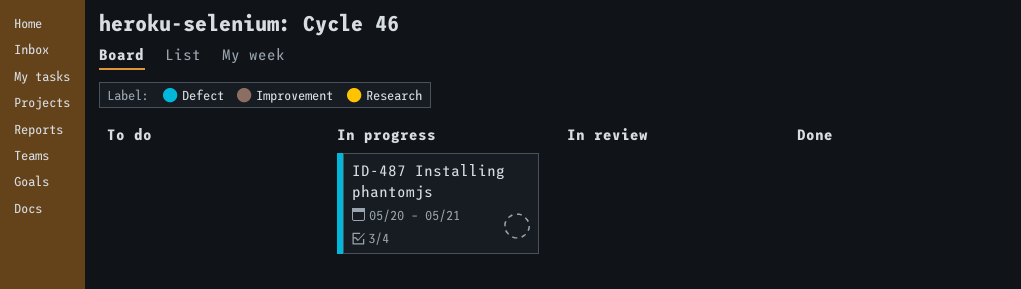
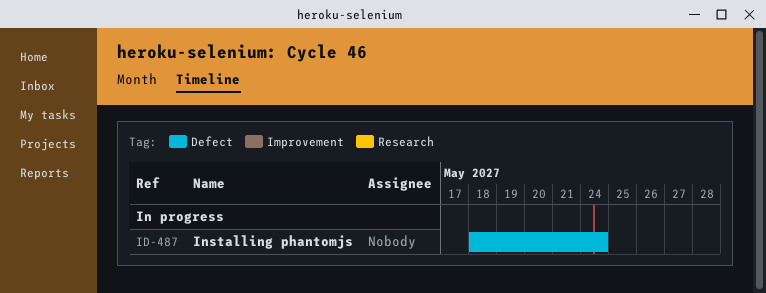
ID-487, start: May 20 -> May 18
ID-487, due: May 21 -> May 24

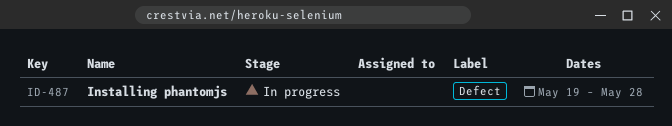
ID-487, start: May 18 -> May 19
ID-487, due: May 24 -> May 28

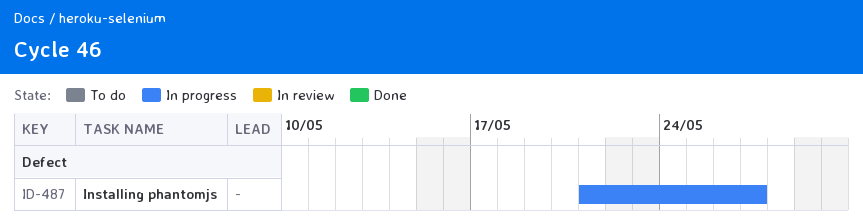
ID-487, start: May 19 -> May 21
ID-487, due: May 28 -> May 27

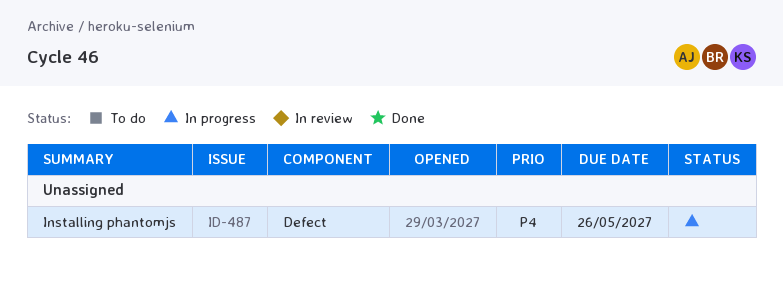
ID-487, due: May 27 -> May 26

